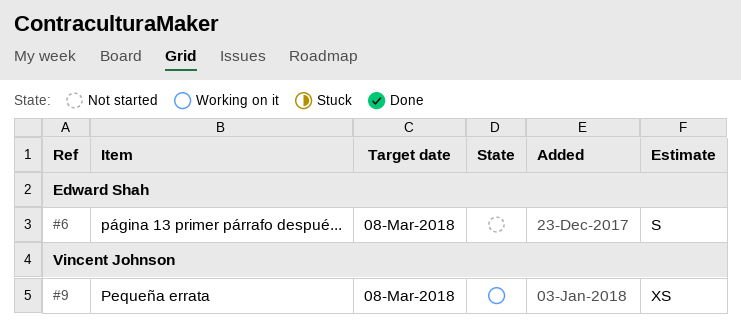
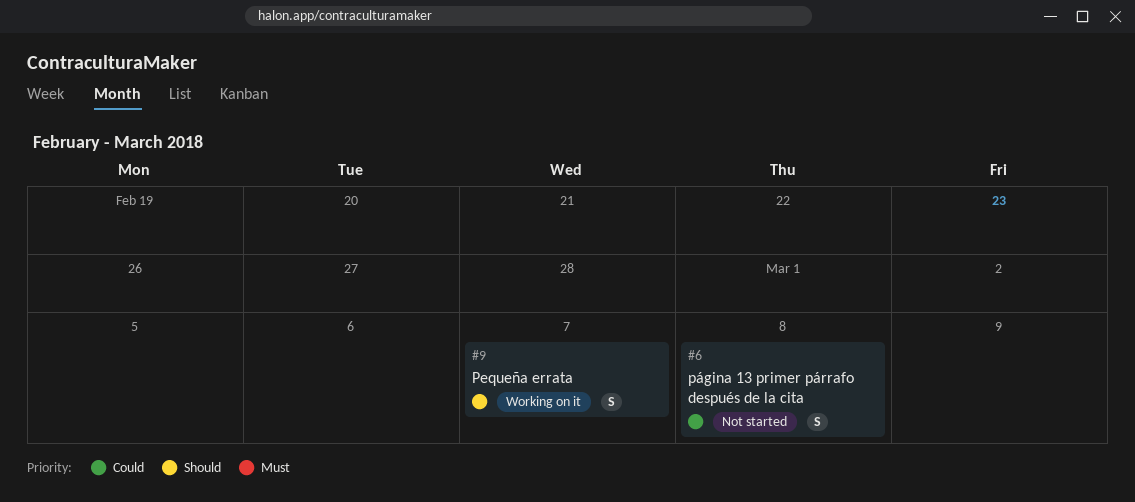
#9, estimate: XS -> S
#9, due: Mar 8 -> Mar 7

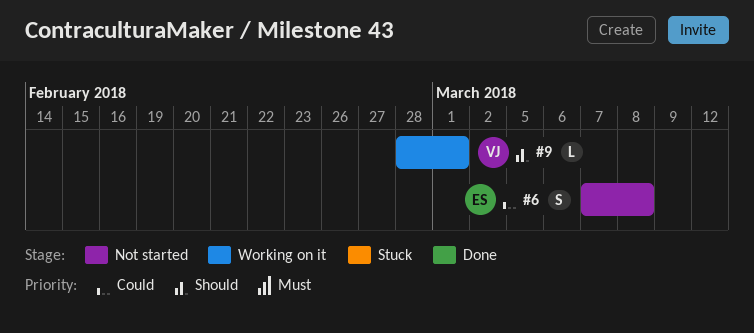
#9, estimate: S -> L
#9, due: Mar 7 -> Mar 1

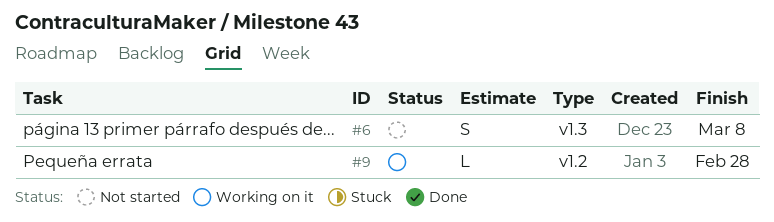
#9, due: Mar 1 -> Feb 28

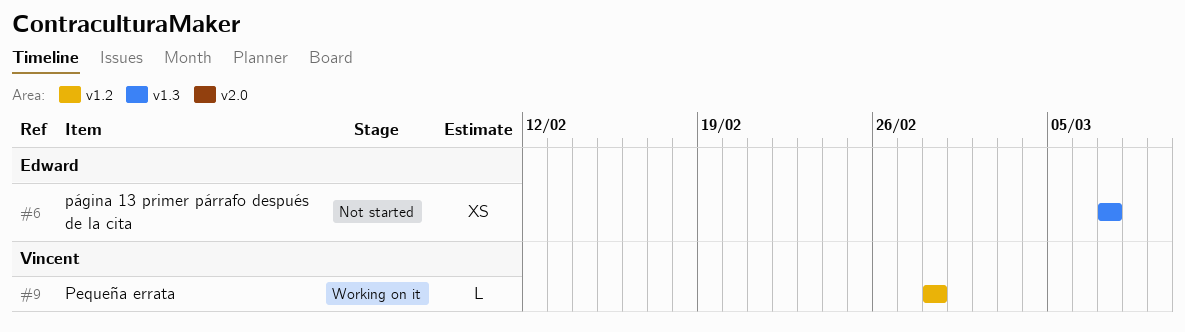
#6, estimate: S -> XS
#6, due: Mar 8 -> Mar 7

